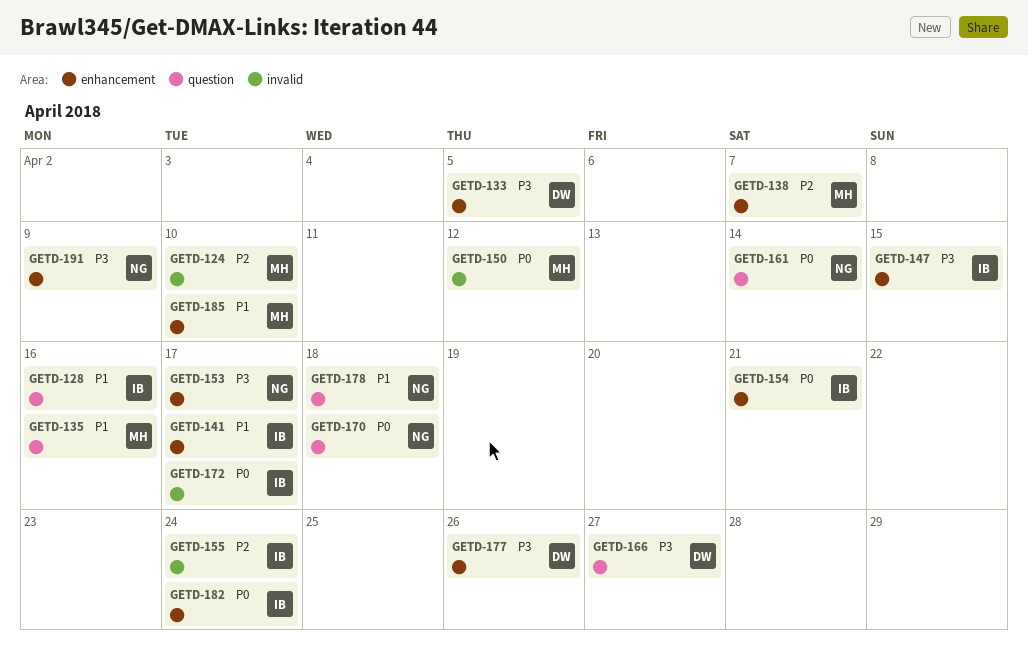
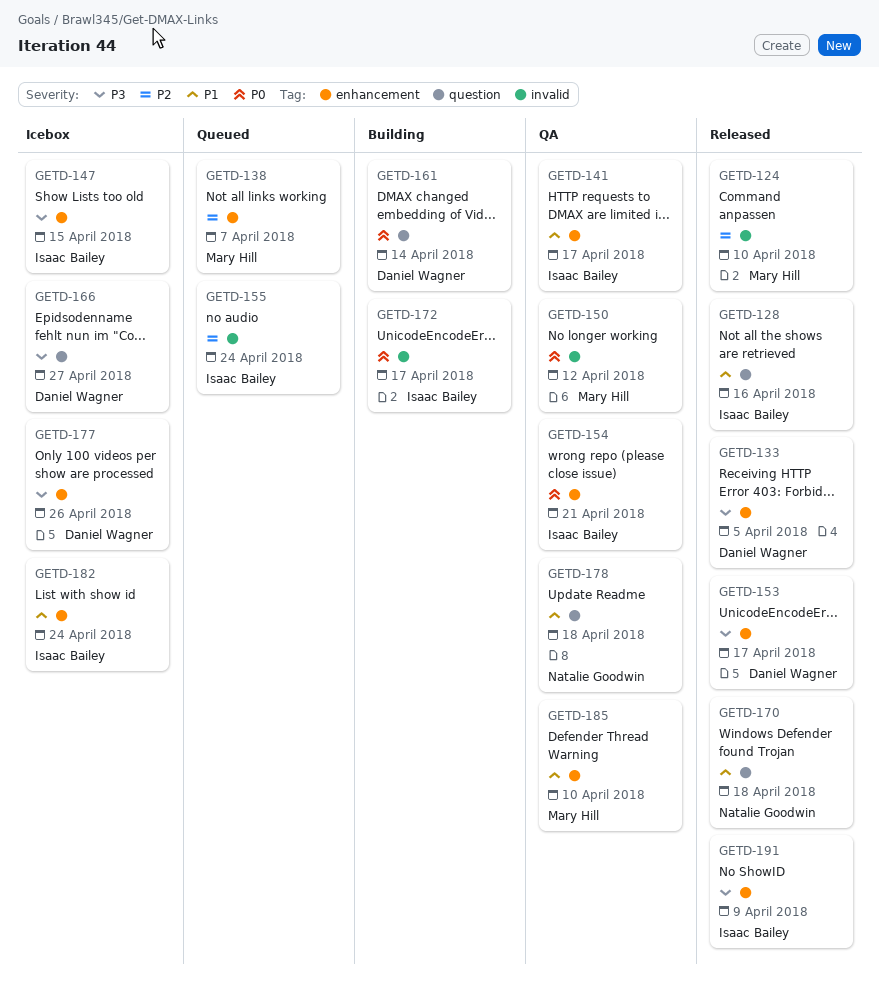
GETD-135: present -> none
GETD-153, owner: Natalie Goodwin -> Daniel Wagner
GETD-161, owner: Natalie Goodwin -> Daniel Wagner
GETD-170, priority: P0 -> P1
GETD-182, priority: P0 -> P1
GETD-191, owner: Natalie Goodwin -> Isaac Bailey

